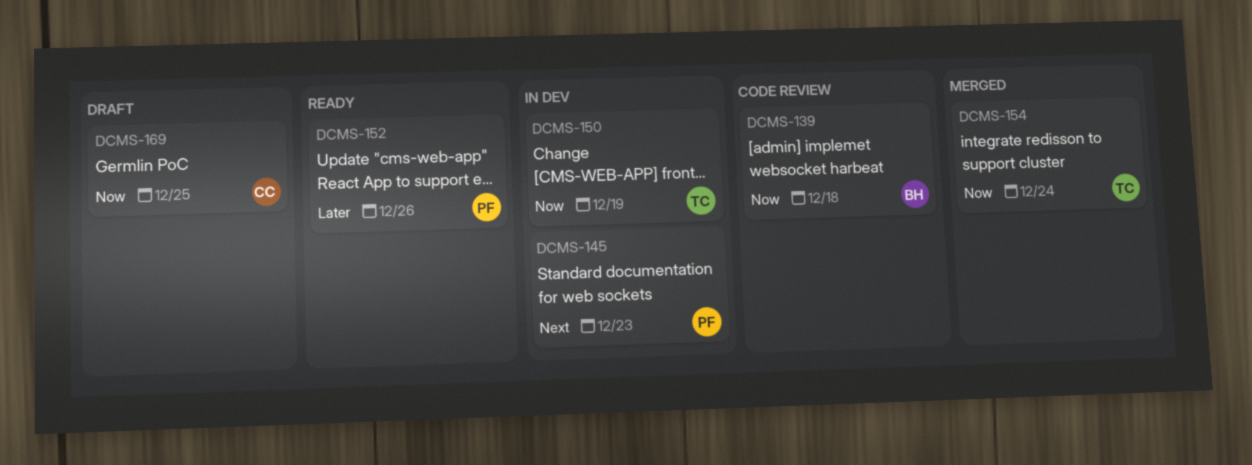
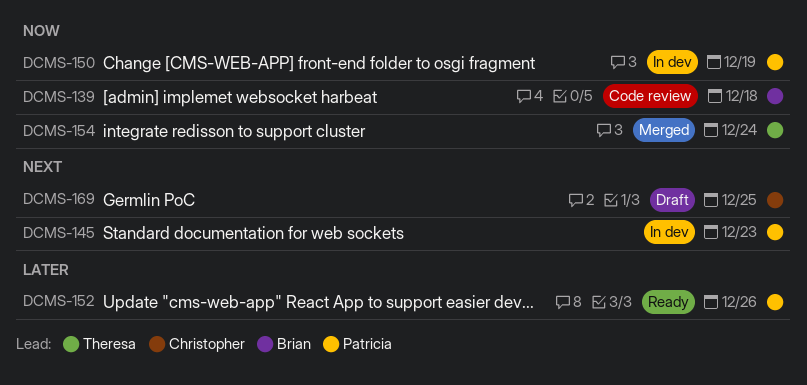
DCMS-150, owner: Theresa -> Patricia
DCMS-169, priority: Now -> Next

